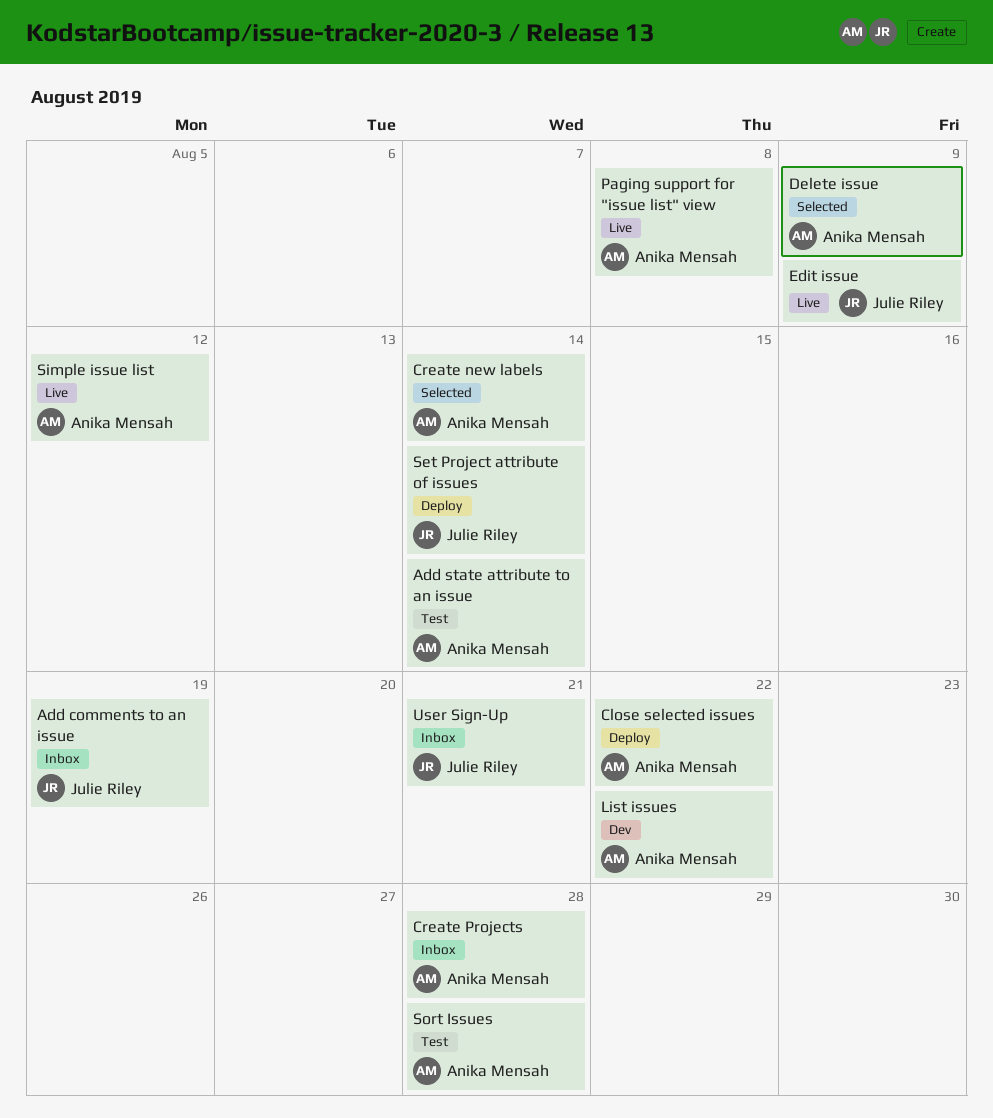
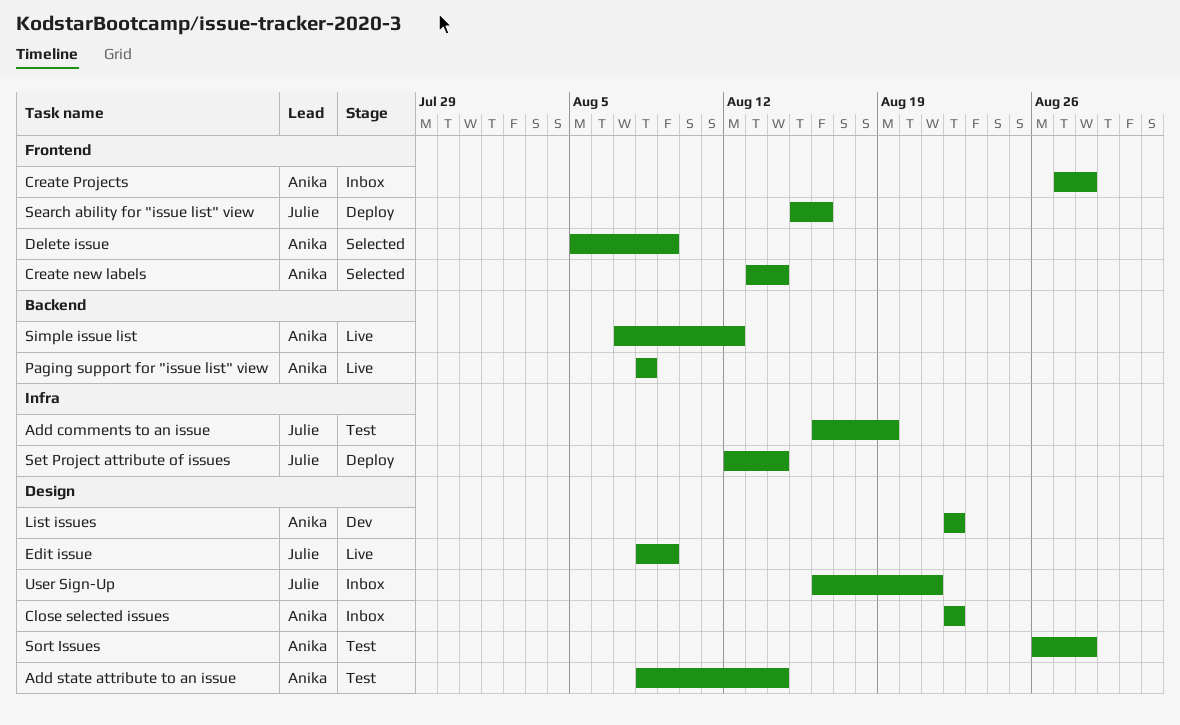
Add comments to an issue, status: Inbox -> Test
Close selected issues, status: Deploy -> Inbox
Search ability for "issue list" view: none -> present

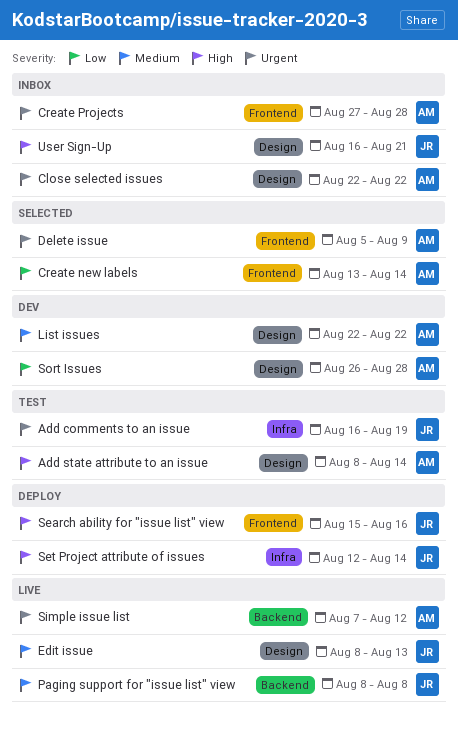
Edit issue, due: Aug 9 -> Aug 13
Paging support for "issue list" view, owner: Anika -> Julie
Sort Issues, status: Test -> Dev

